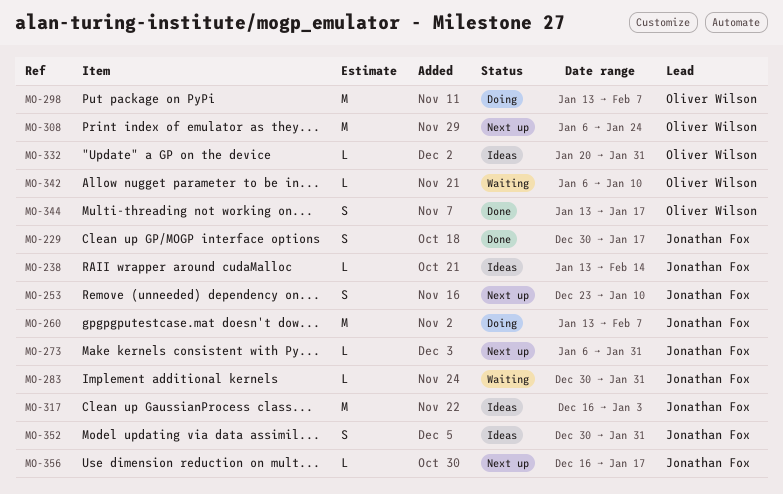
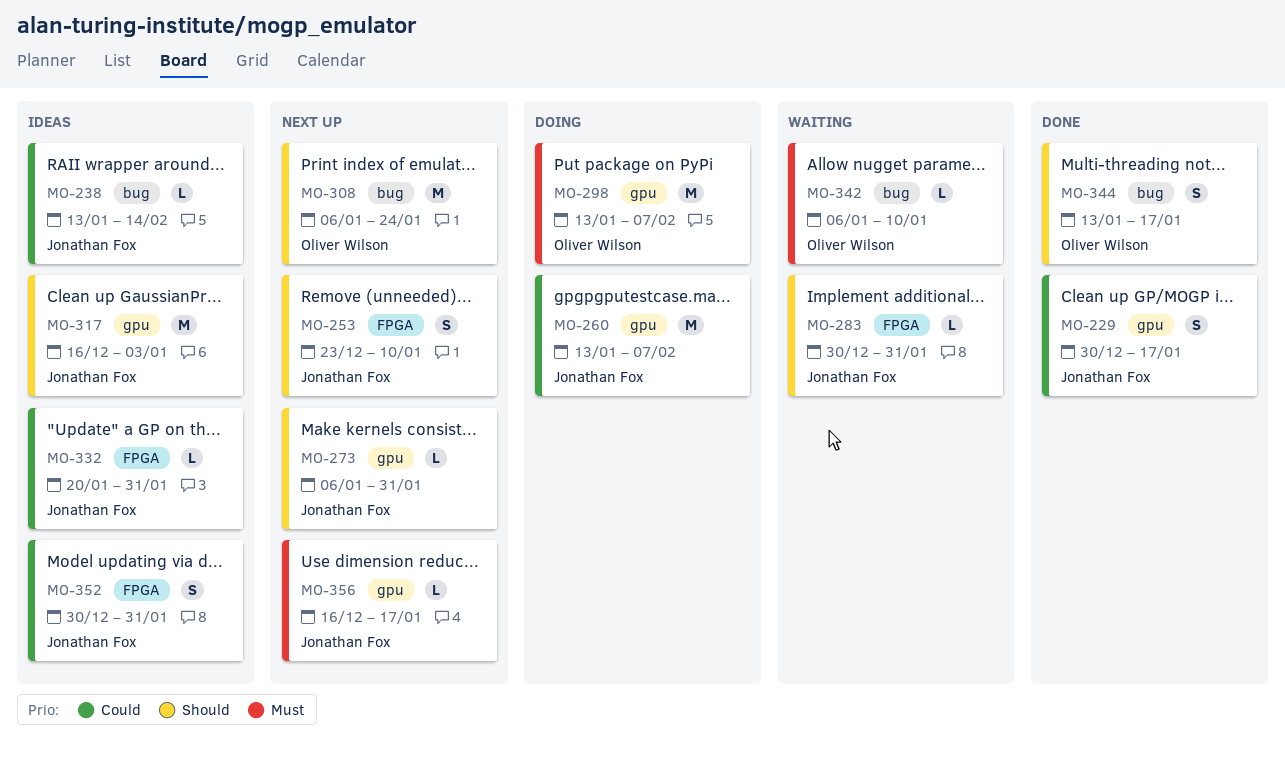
MO-332, owner: Oliver Wilson -> Jonathan Fox

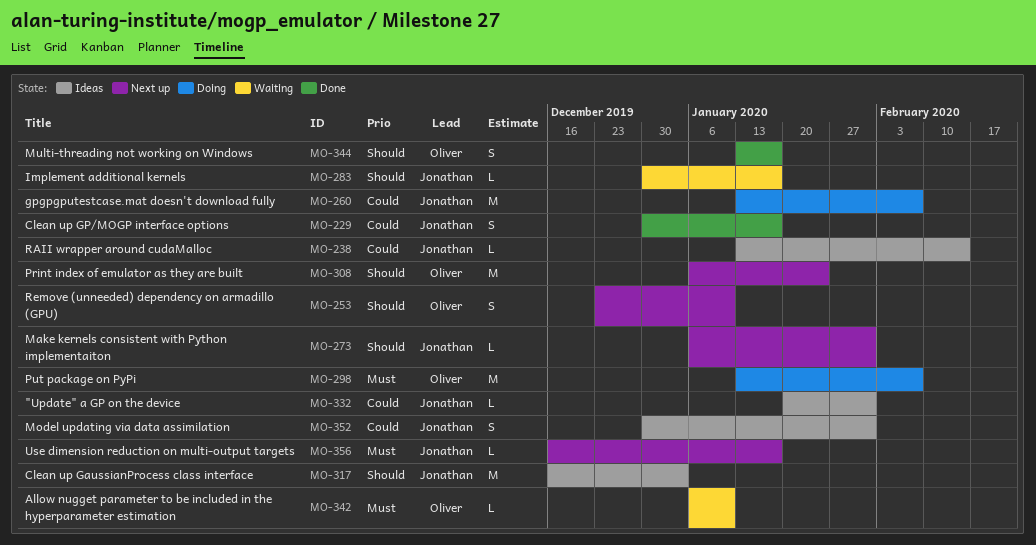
MO-253, owner: Jonathan Fox -> Oliver Wilson
MO-283, due: Jan 31 -> Jan 17

